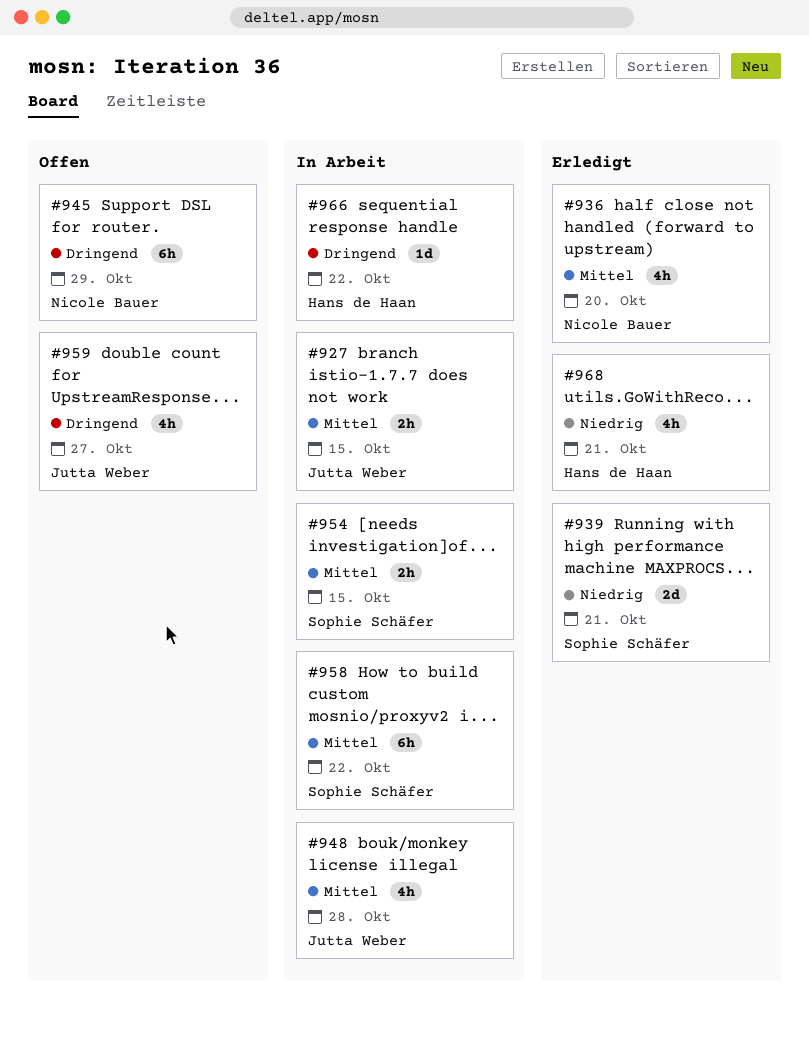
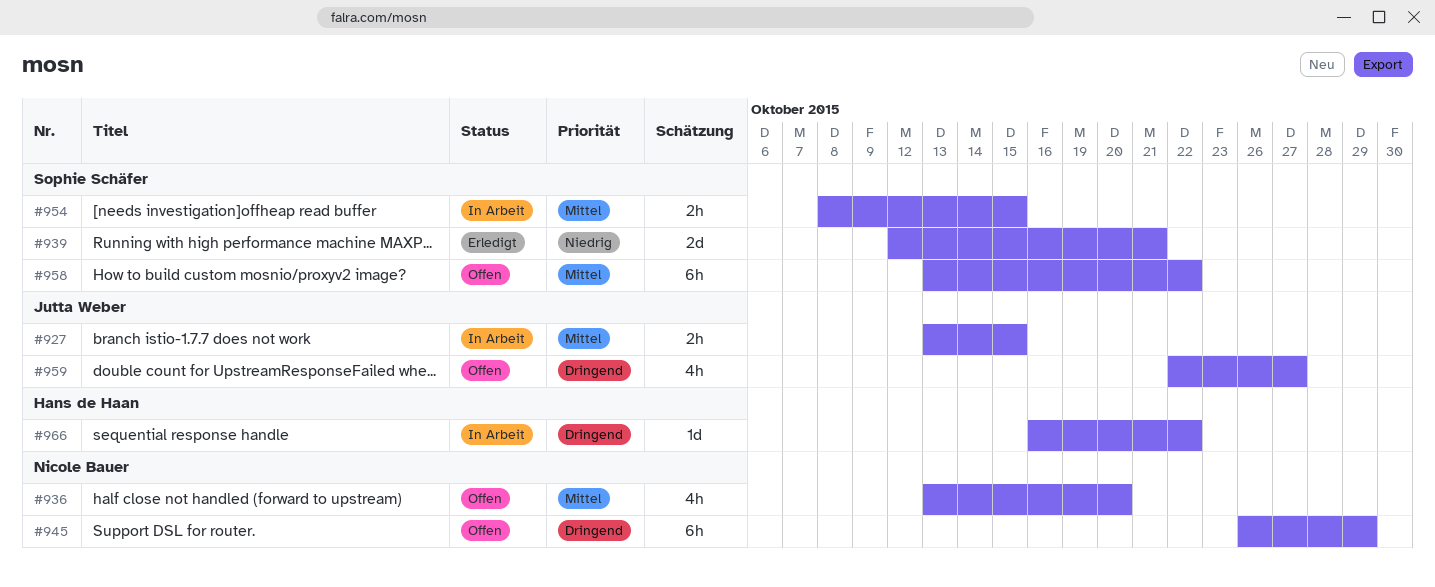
#936, status: Erledigt -> Offen
#948: present -> none
#958, status: In Arbeit -> Offen
#968: present -> none

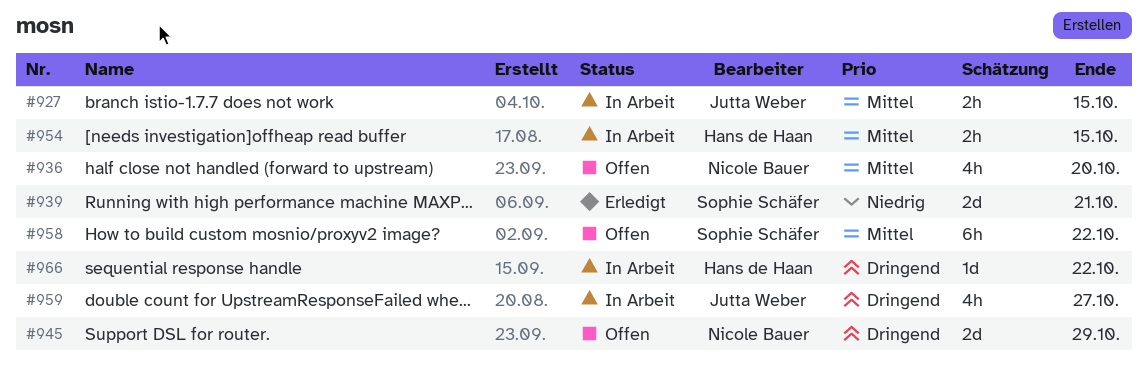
#945, estimate: 6h -> 2d
#954, owner: Sophie Schäfer -> Hans de Haan
#959, status: Offen -> In Arbeit

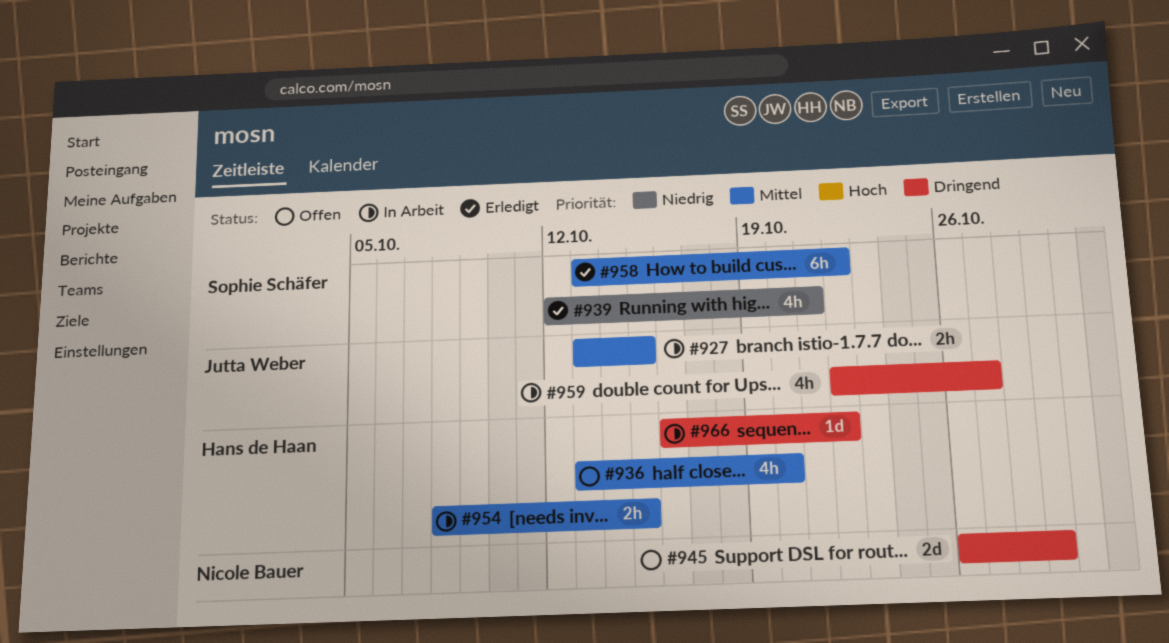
#936, owner: Nicole Bauer -> Hans de Haan
#939, estimate: 2d -> 4h
#958, status: Offen -> Erledigt

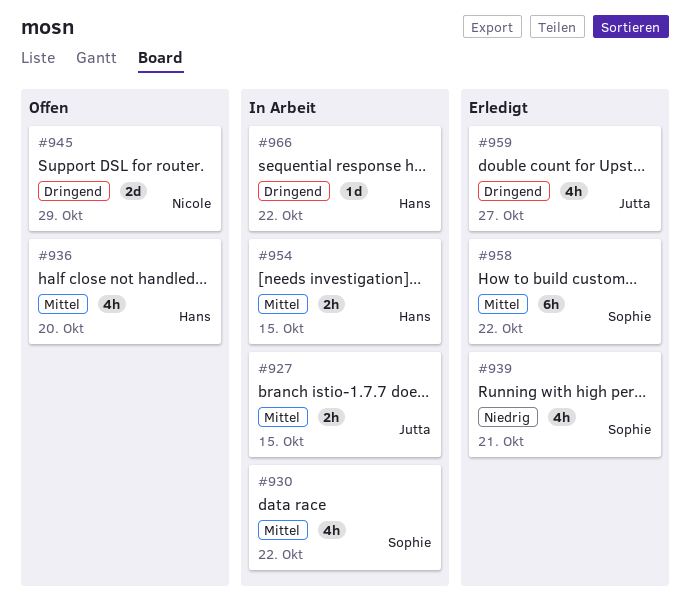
#930: none -> present
#959, status: In Arbeit -> Erledigt

